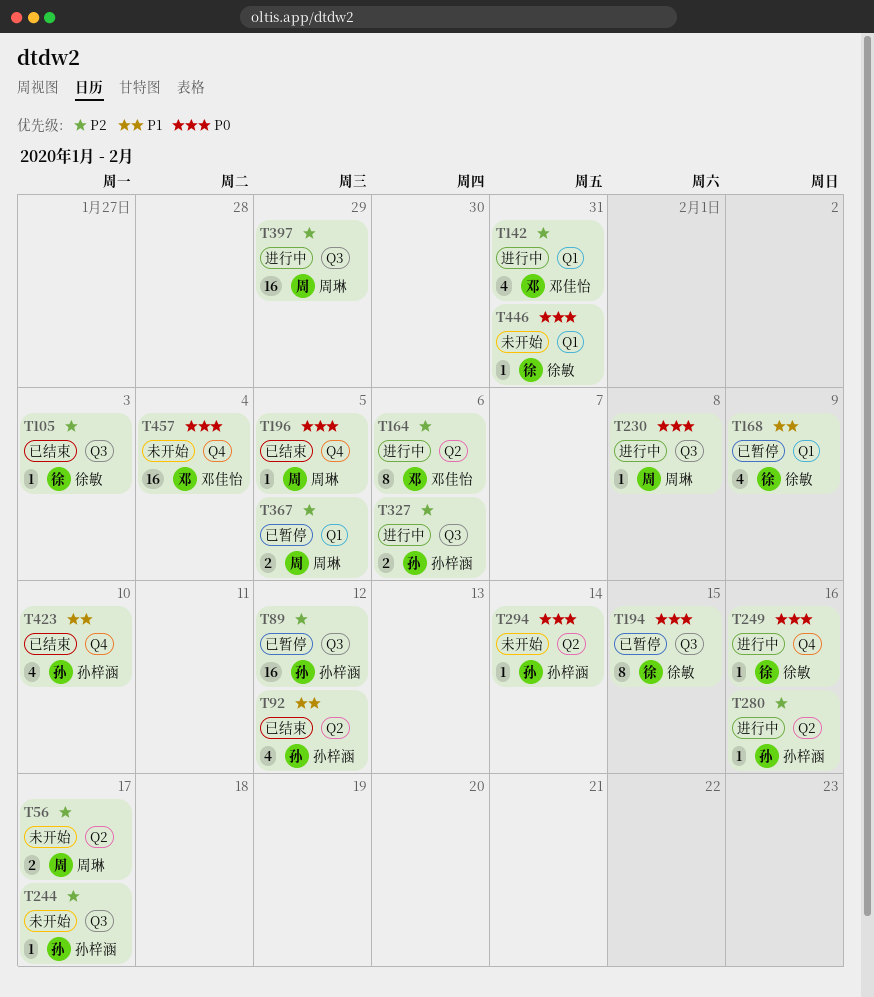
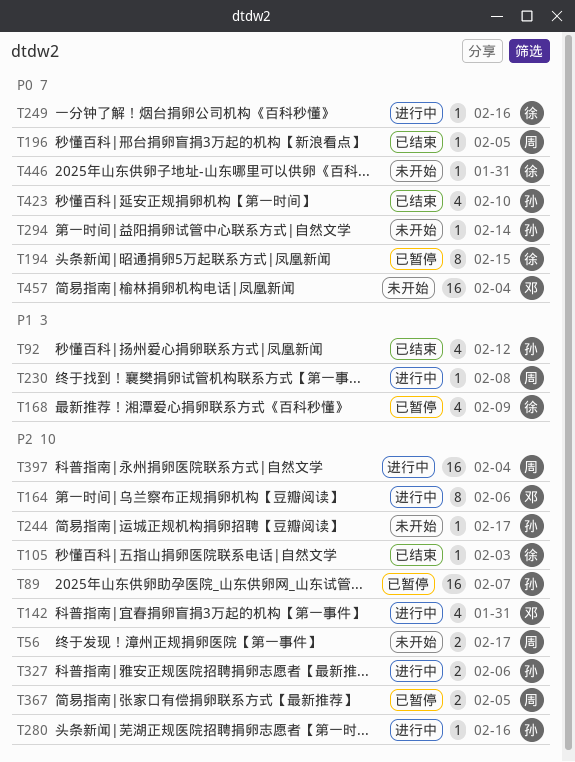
T89, due: Feb 12 -> Feb 7
T230, priority: P0 -> P1
T397, due: Jan 29 -> Feb 4
T423, priority: P1 -> P0

